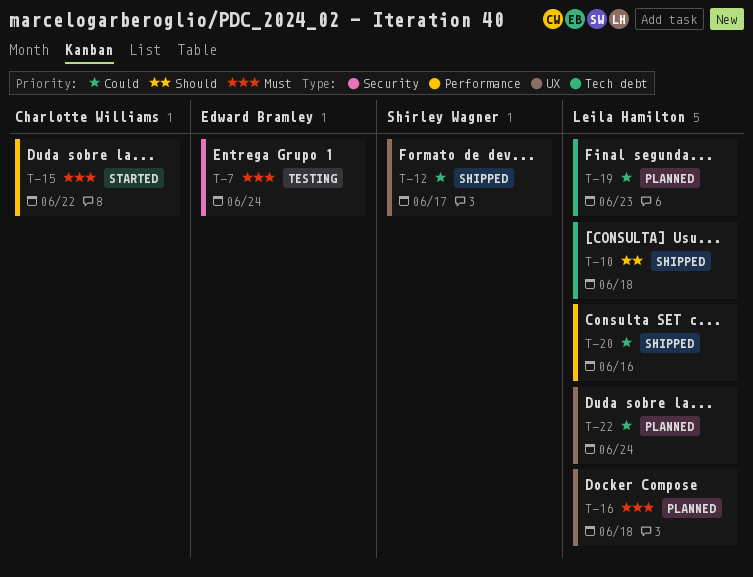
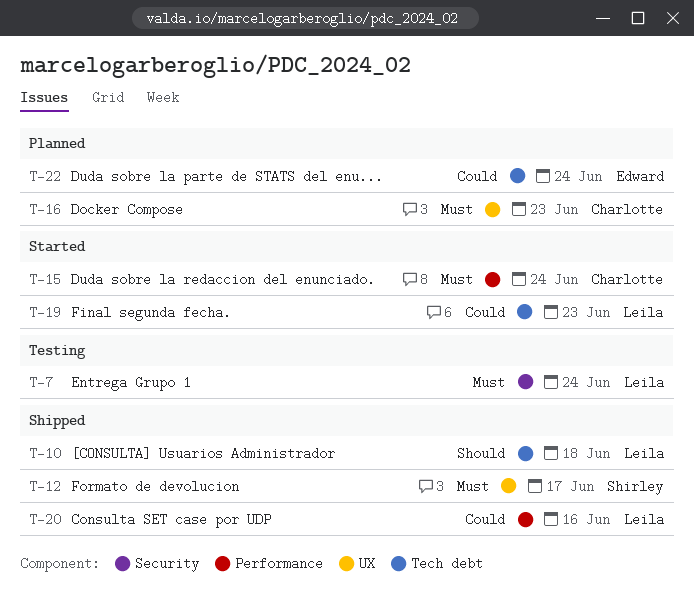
T-7, owner: Edward Bramley -> Leila Hamilton
T-12, priority: Could -> Must
T-15, due: Jun 22 -> Jun 24
T-16, owner: Leila Hamilton -> Charlotte Williams
T-16, due: Jun 18 -> Jun 23
T-19, status: Planned -> Started
T-22, owner: Leila Hamilton -> Edward Bramley
T-22, label: UX -> Tech debt

